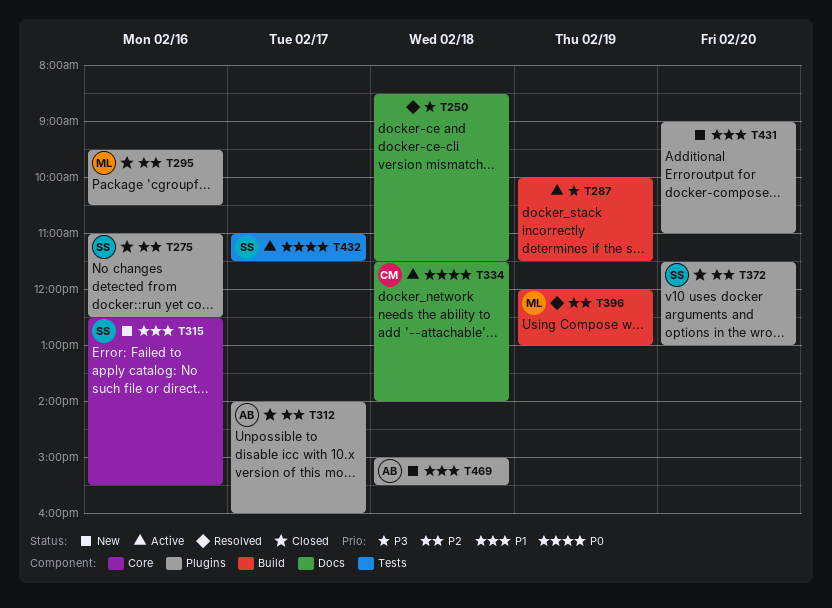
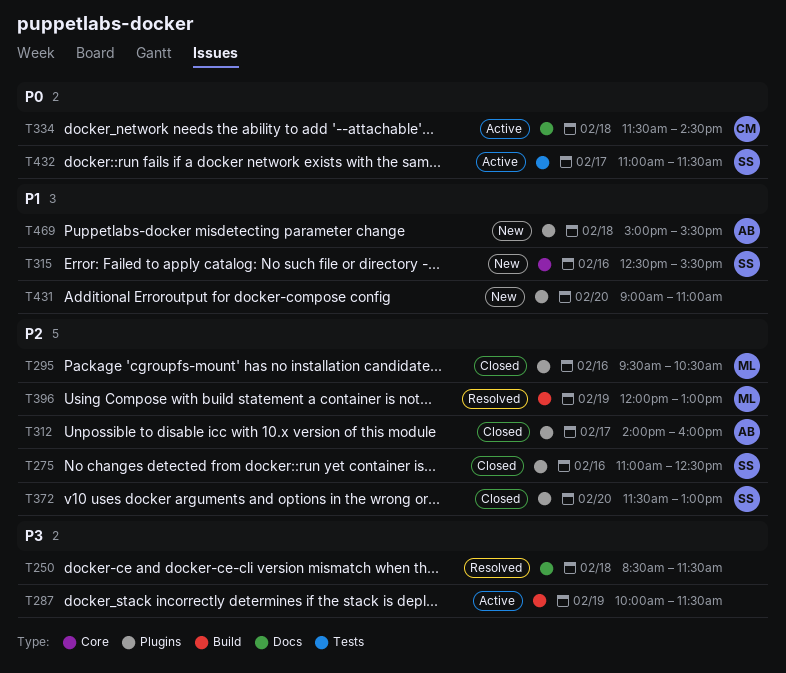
T334, ends: 14:00 -> 14:30

